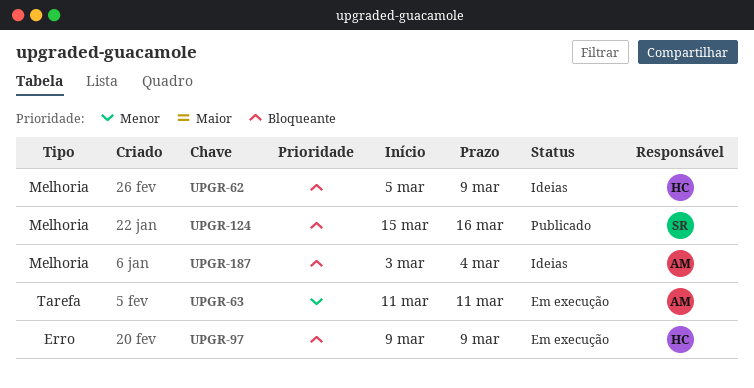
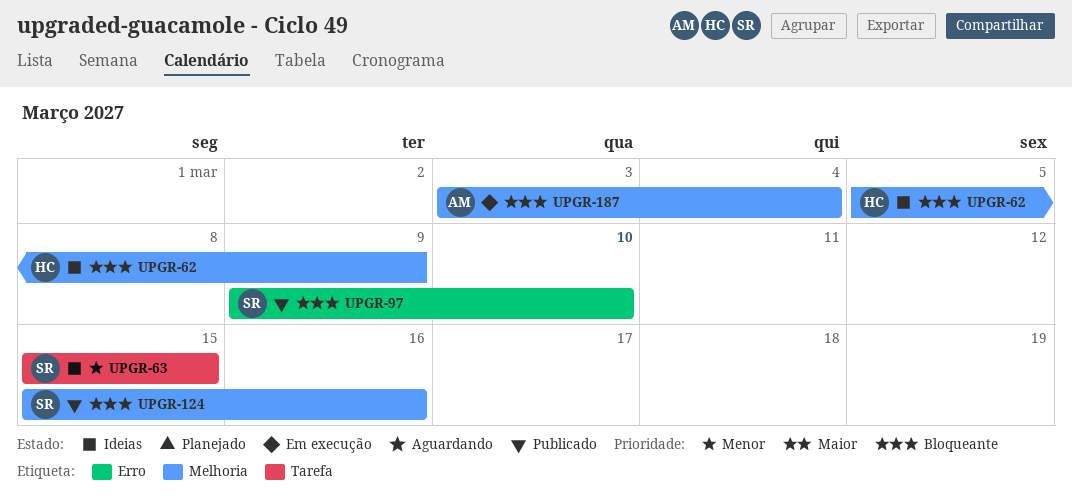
UPGR-63, status: Em execução -> Ideias
UPGR-63, owner: AM -> SR
UPGR-63, start: Mar 11 -> Mar 15
UPGR-63, due: Mar 11 -> Mar 15
UPGR-97, status: Em execução -> Publicado
UPGR-97, owner: HC -> SR
UPGR-97, due: Mar 9 -> Mar 10
UPGR-187, status: Ideias -> Em execução

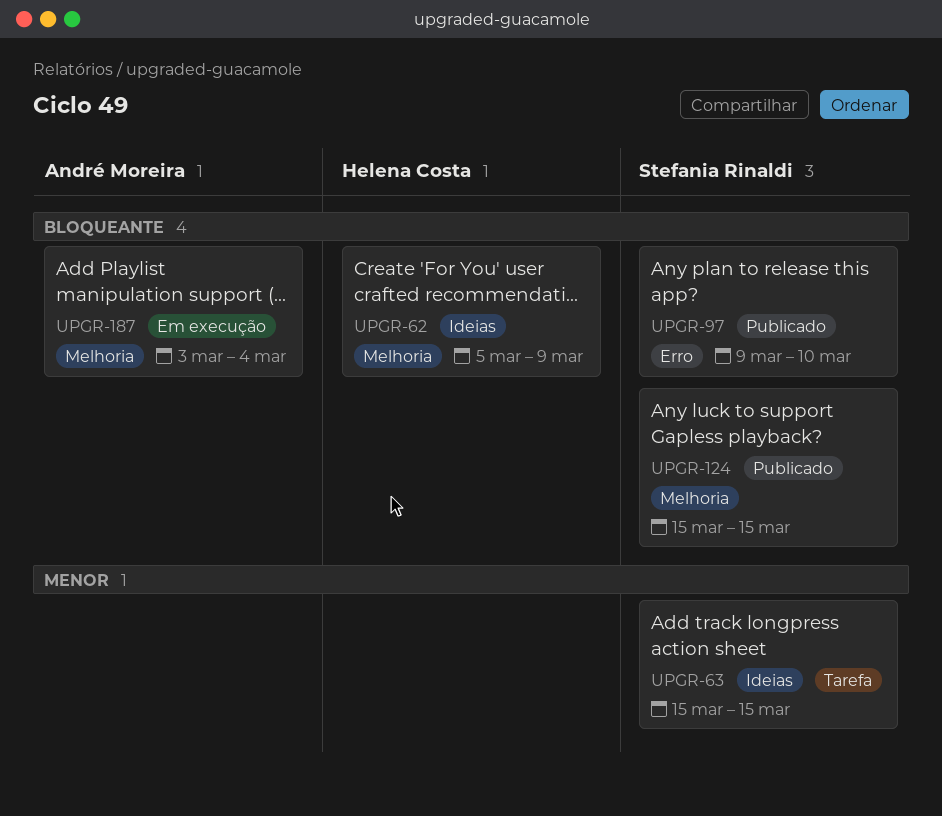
UPGR-124, due: Mar 16 -> Mar 15

